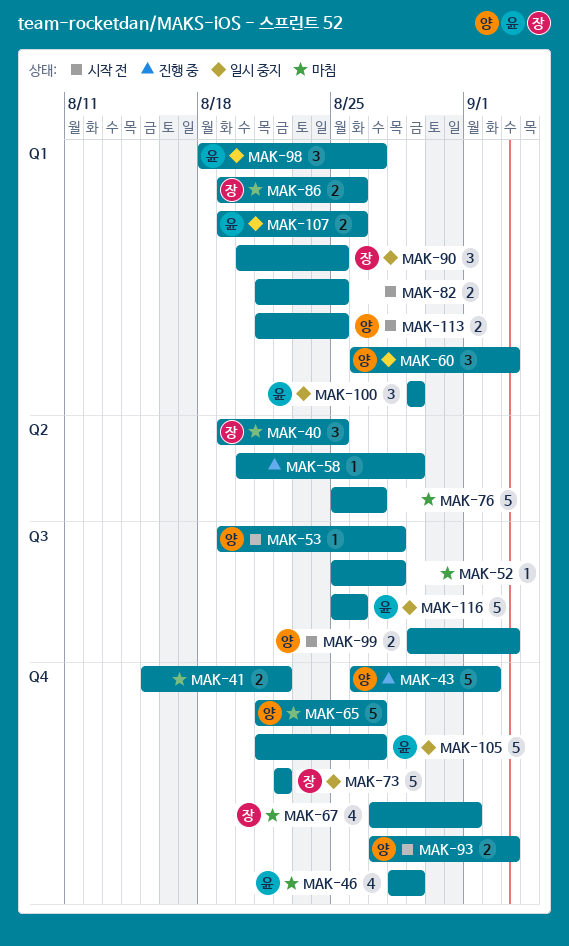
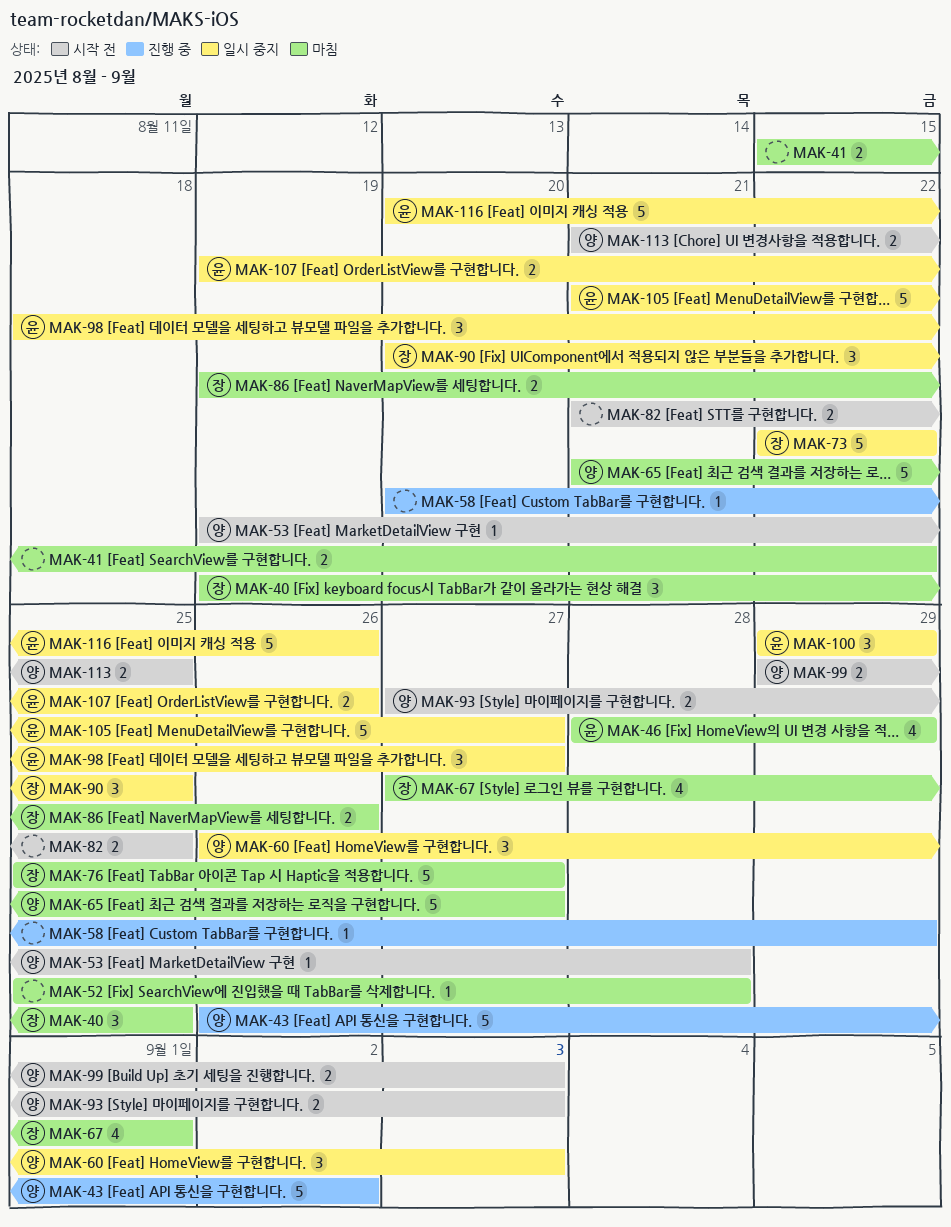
MAK-76, owner: none -> 장
MAK-116, start: Aug 25 -> Aug 20

